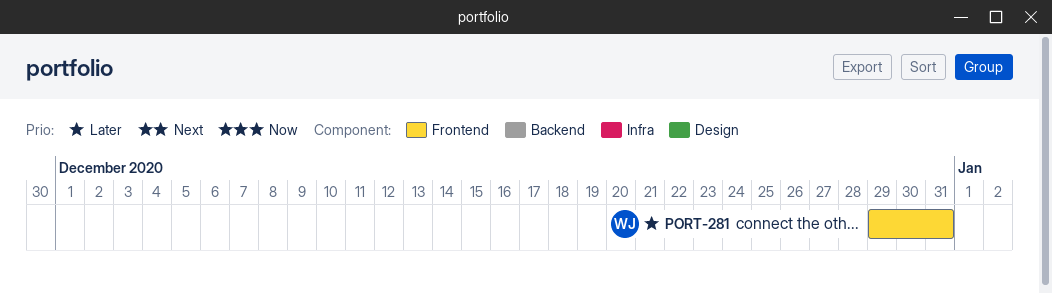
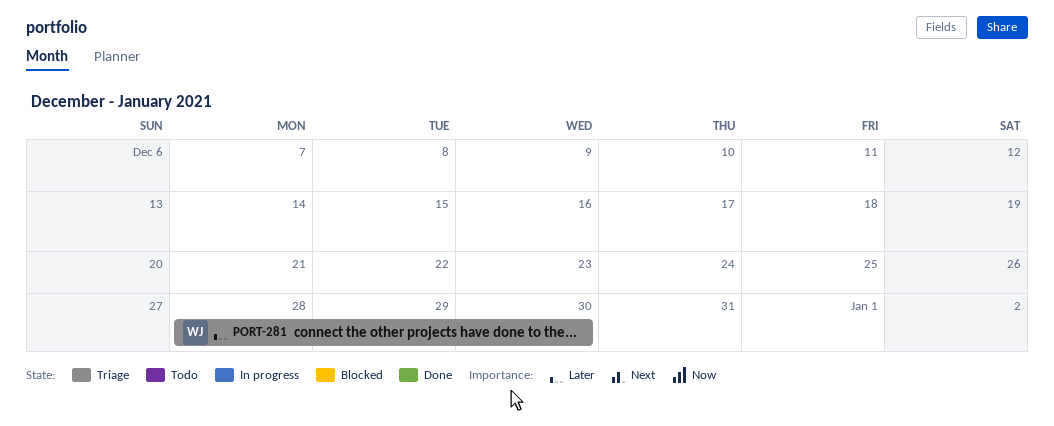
PORT-281, start: Dec 29 -> Dec 28
PORT-281, due: Dec 31 -> Dec 30

